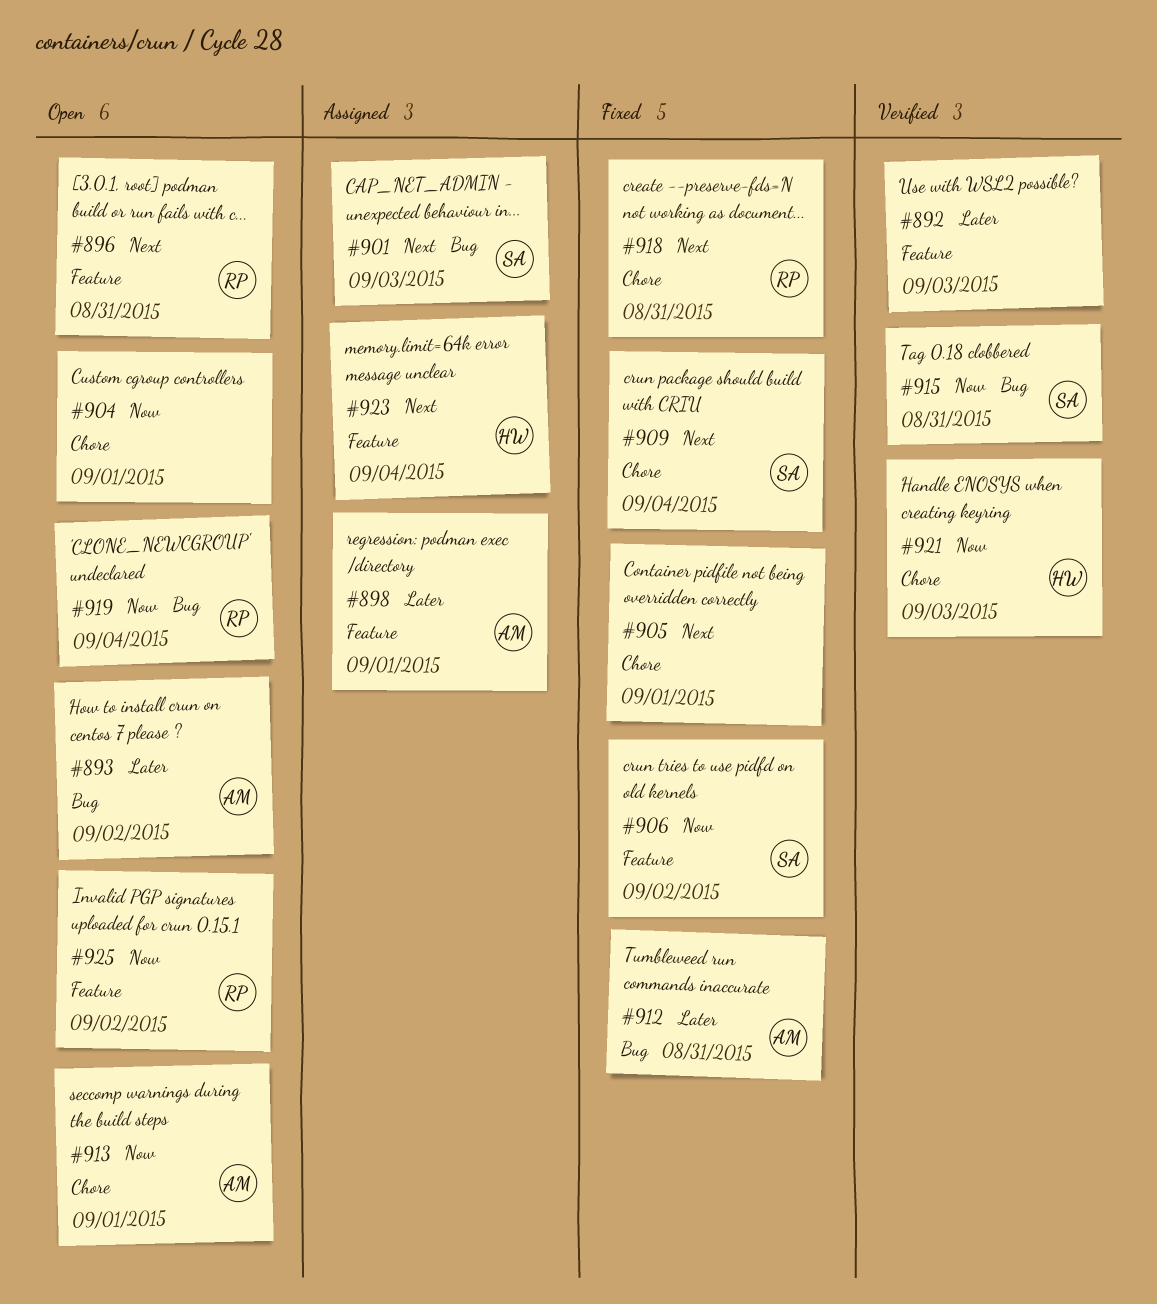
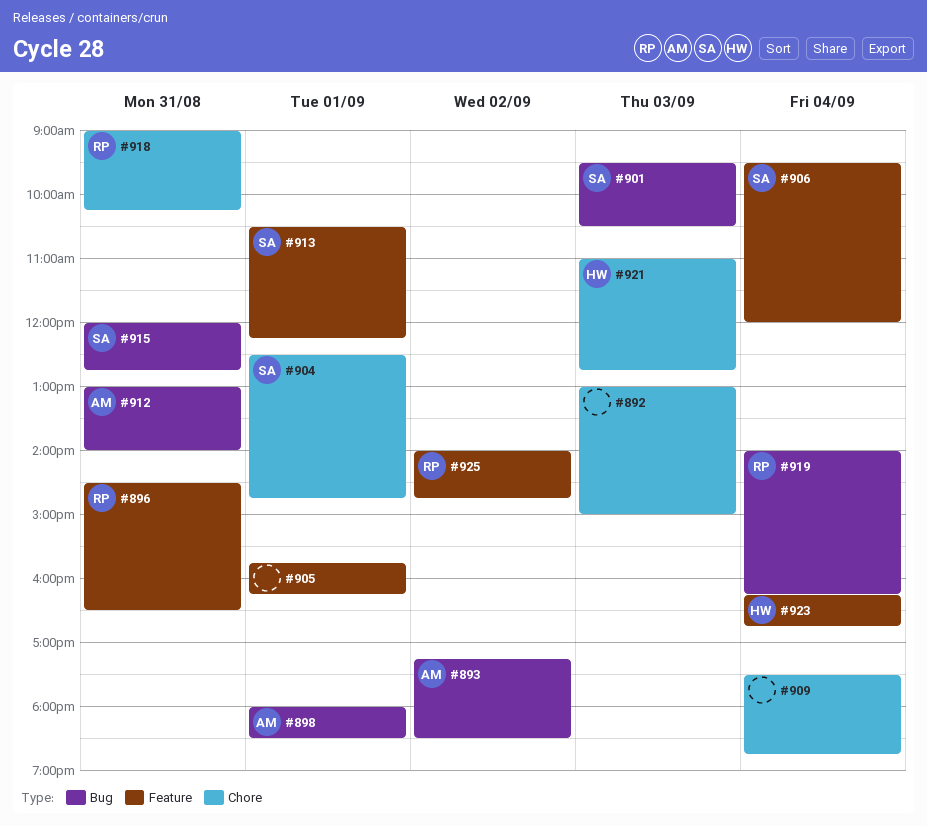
#892, label: Feature -> Chore
#898, label: Feature -> Bug
#904, owner: none -> SA
#905, label: Chore -> Feature
#906, day: Sep 2 -> Sep 4
#909, owner: SA -> none
#913, owner: AM -> SA
#913, label: Chore -> Feature

